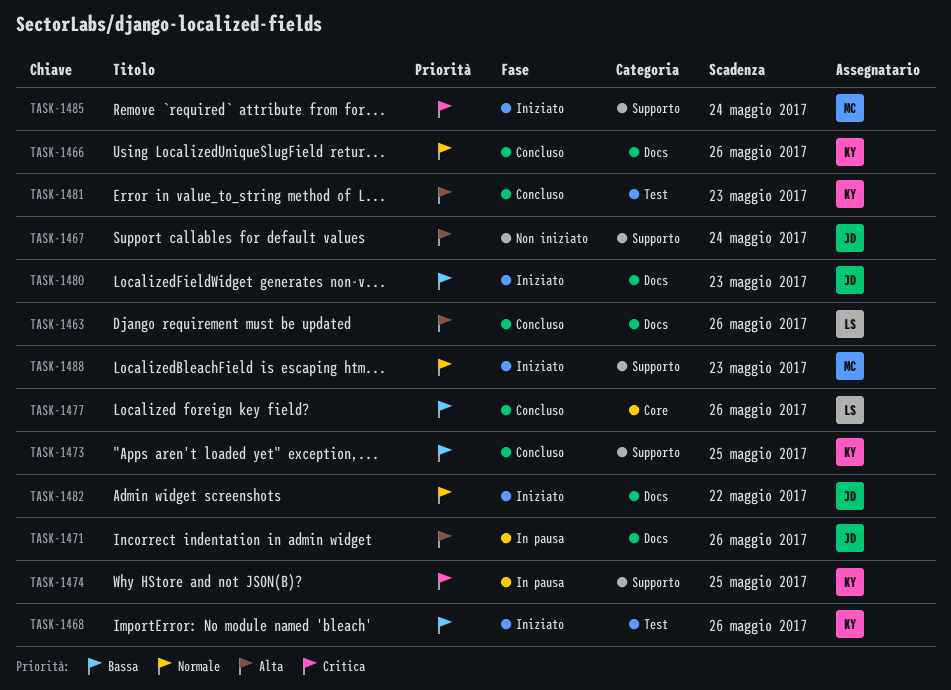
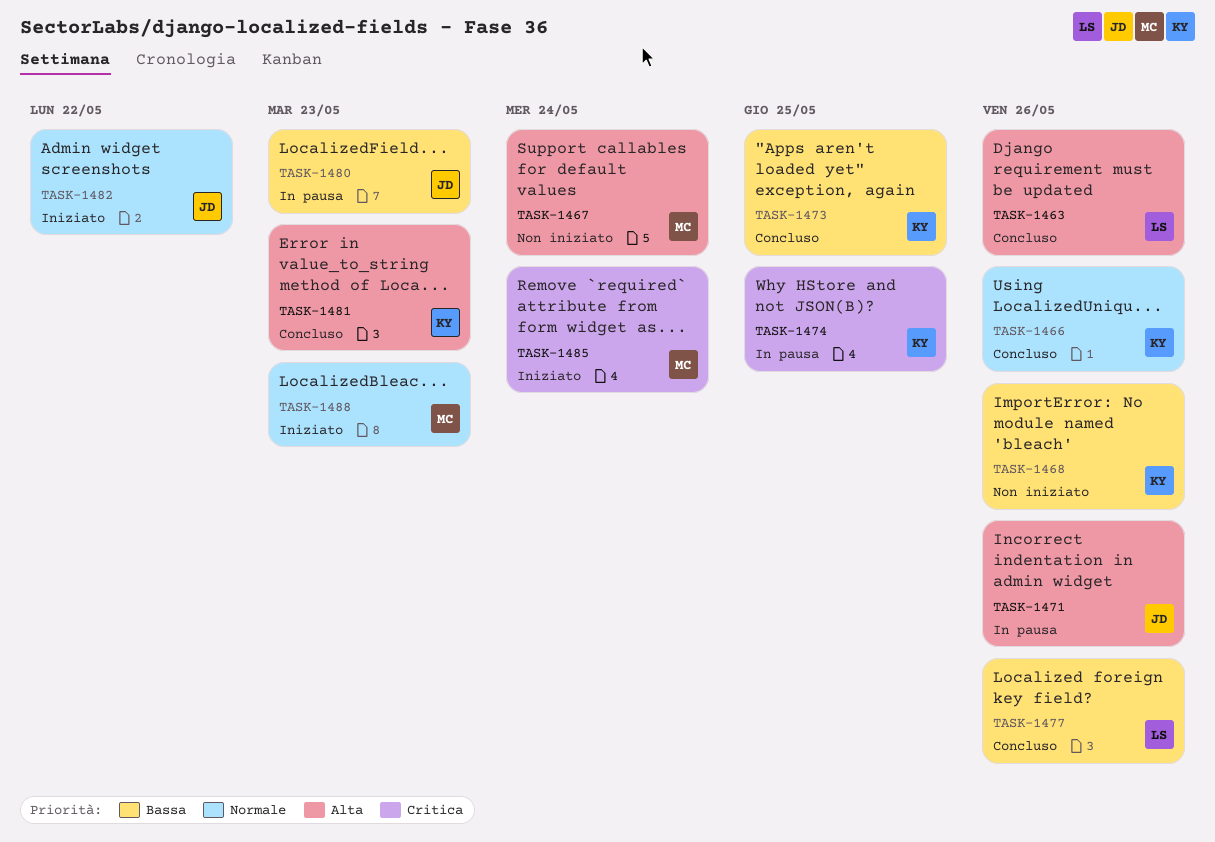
TASK-1467, owner: JD -> MC
TASK-1468, status: Iniziato -> Non iniziato
TASK-1480, status: Iniziato -> In pausa

